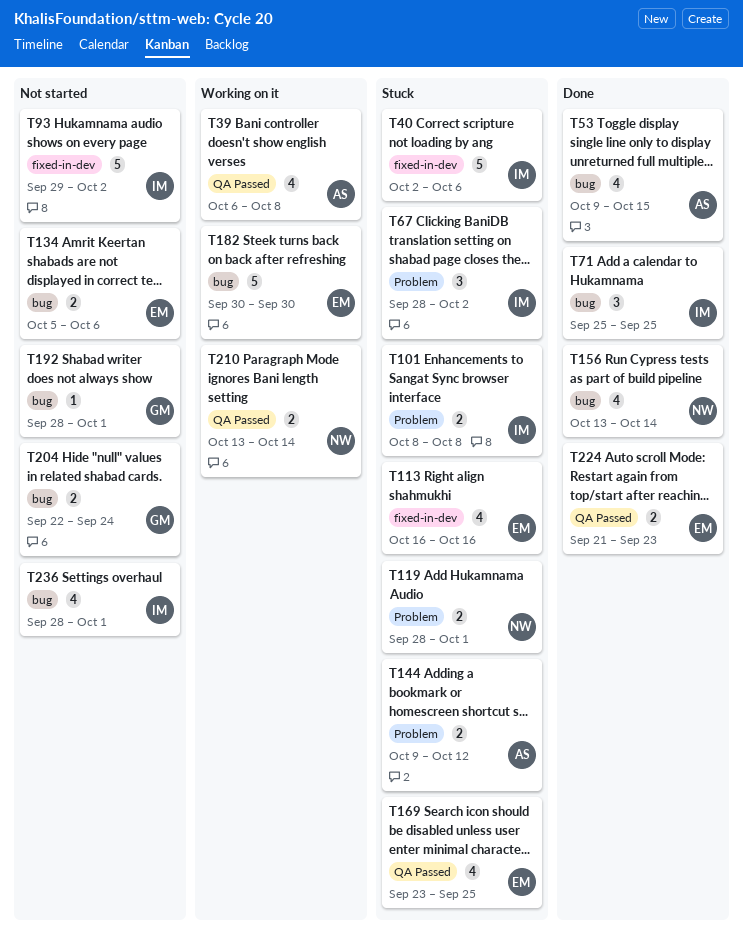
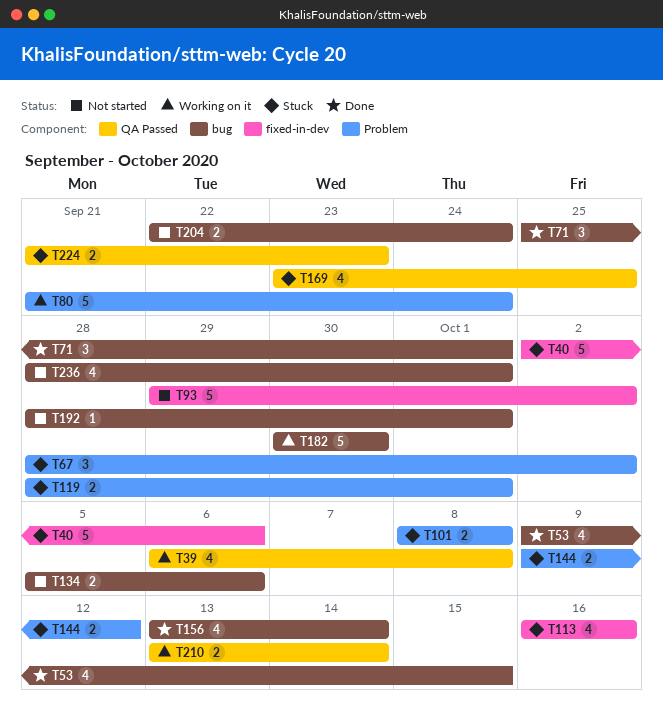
T71, due: Sep 25 -> Oct 1
T80: none -> present
T224, status: Done -> Stuck

